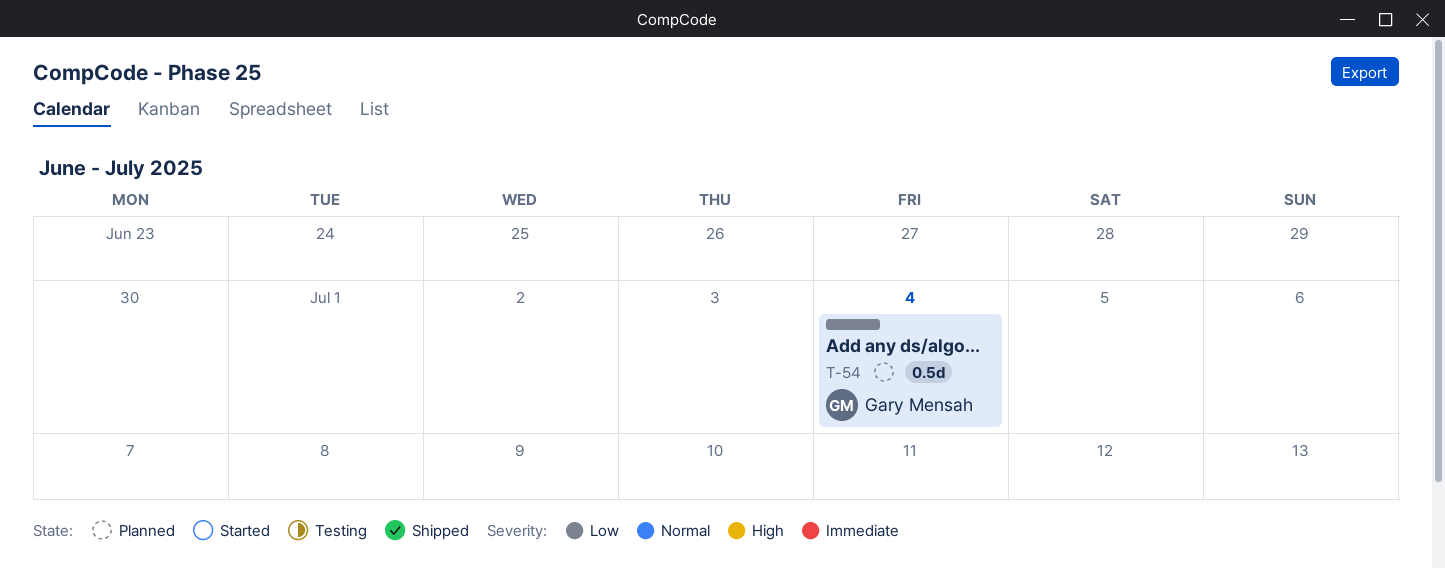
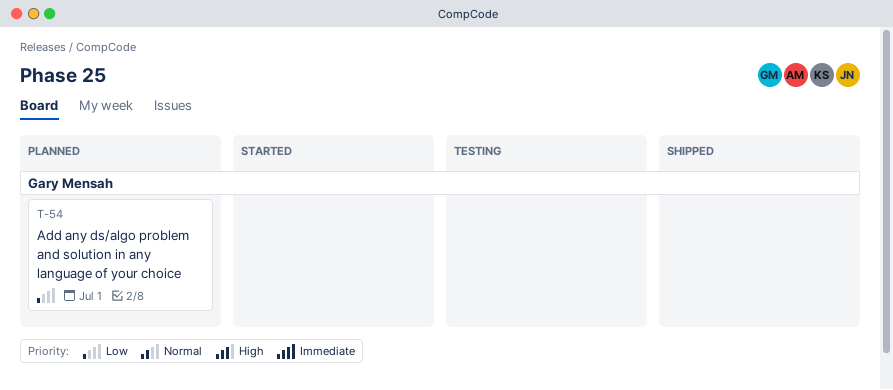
T-54, due: Jul 4 -> Jul 1

